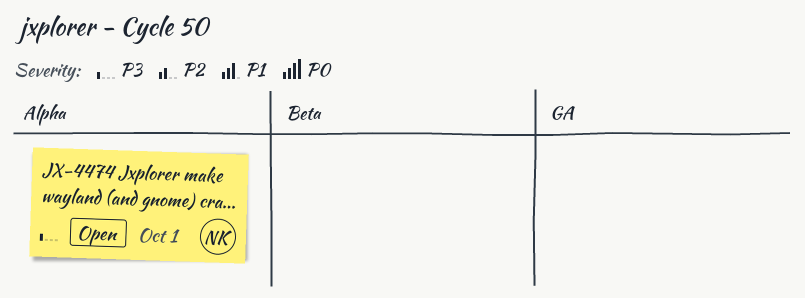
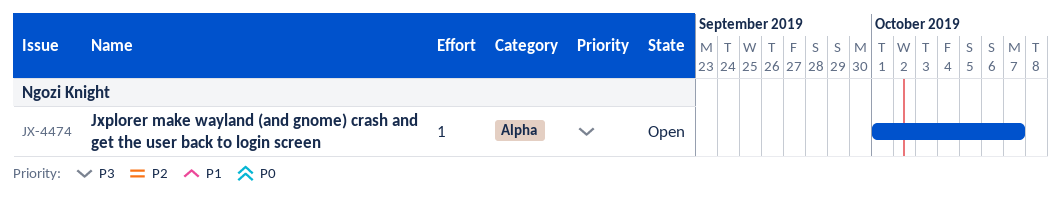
JX-4474, due: Oct 1 -> Oct 7

